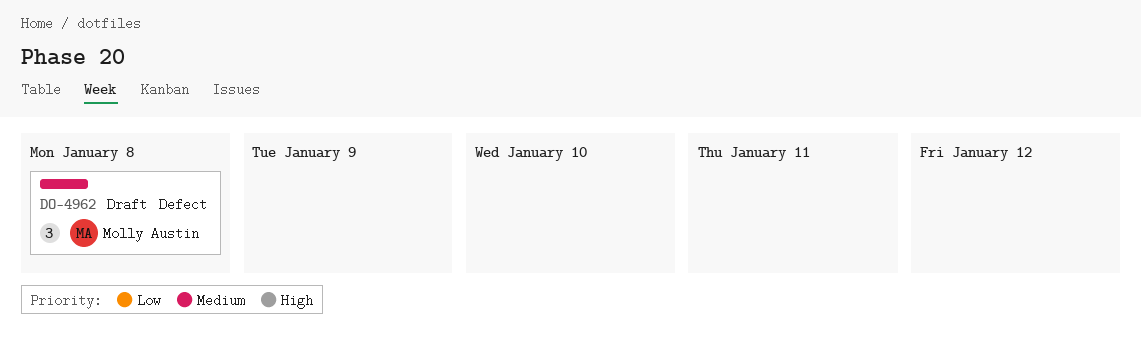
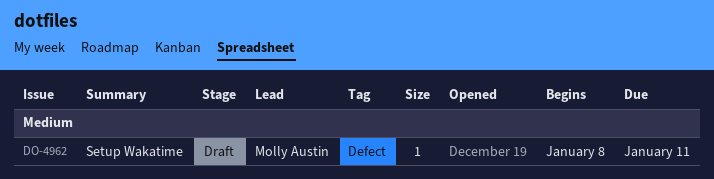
DO-4962, estimate: 3 -> 1
DO-4962, due: Jan 8 -> Jan 11

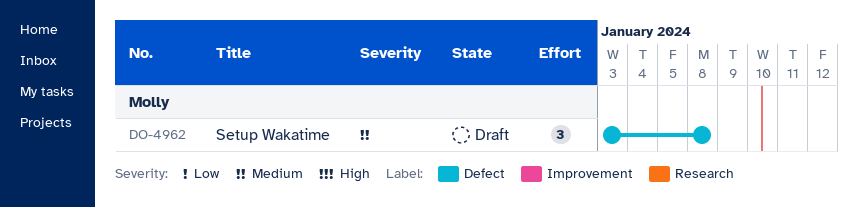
DO-4962, estimate: 1 -> 3
DO-4962, start: Jan 8 -> Jan 3
DO-4962, due: Jan 11 -> Jan 8

